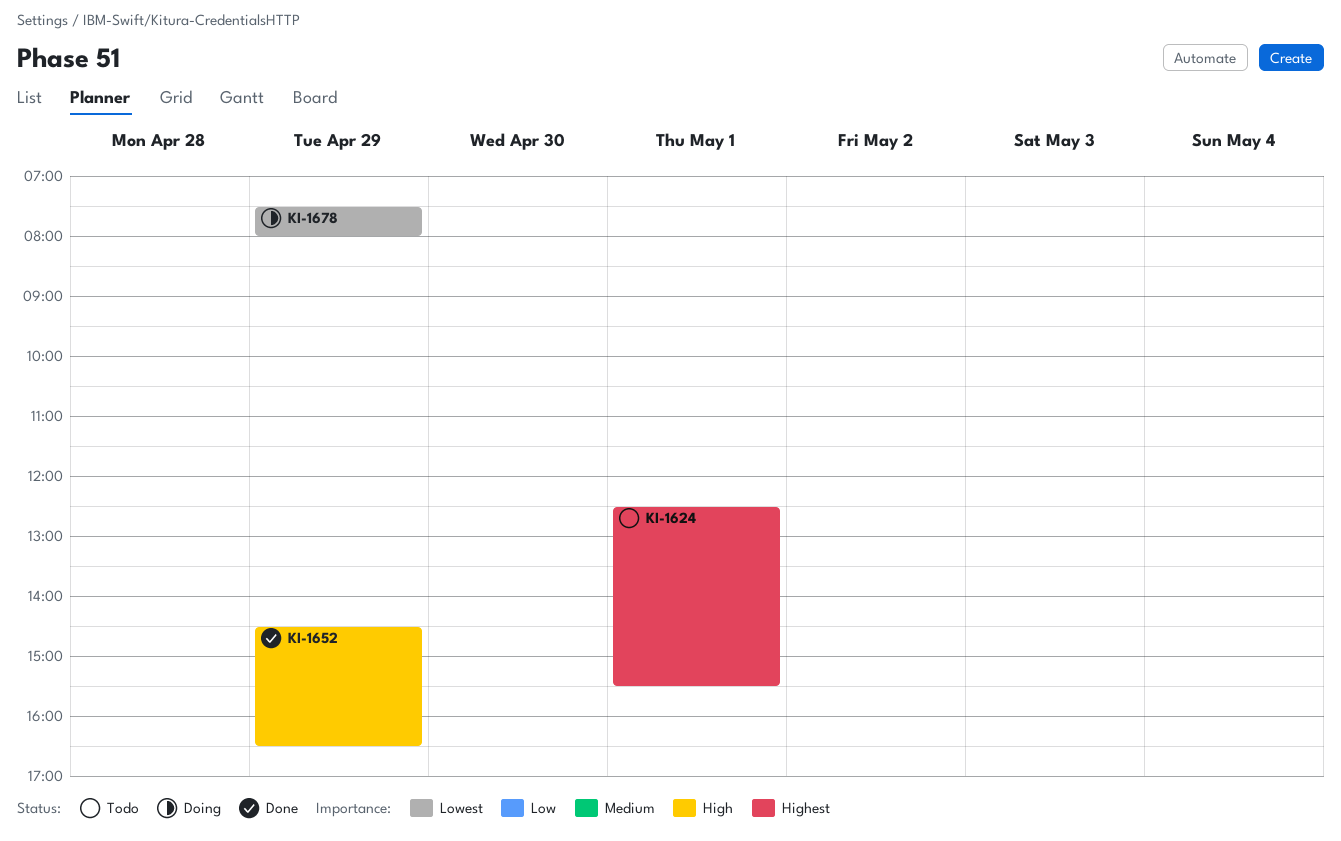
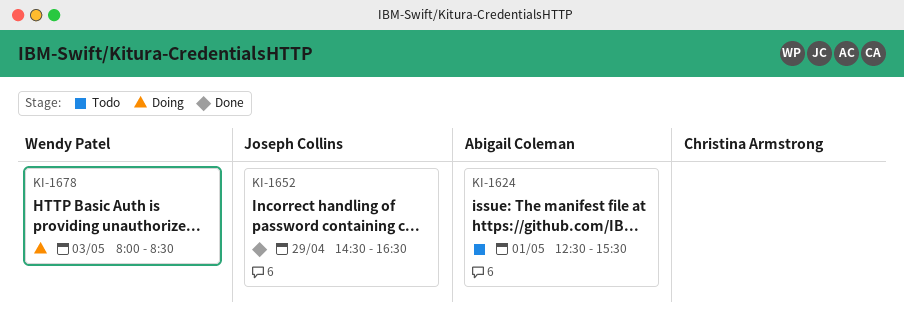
KI-1678, day: Apr 29 -> May 3
KI-1678, begins: 07:30 -> 08:00
KI-1678, ends: 08:00 -> 08:30

